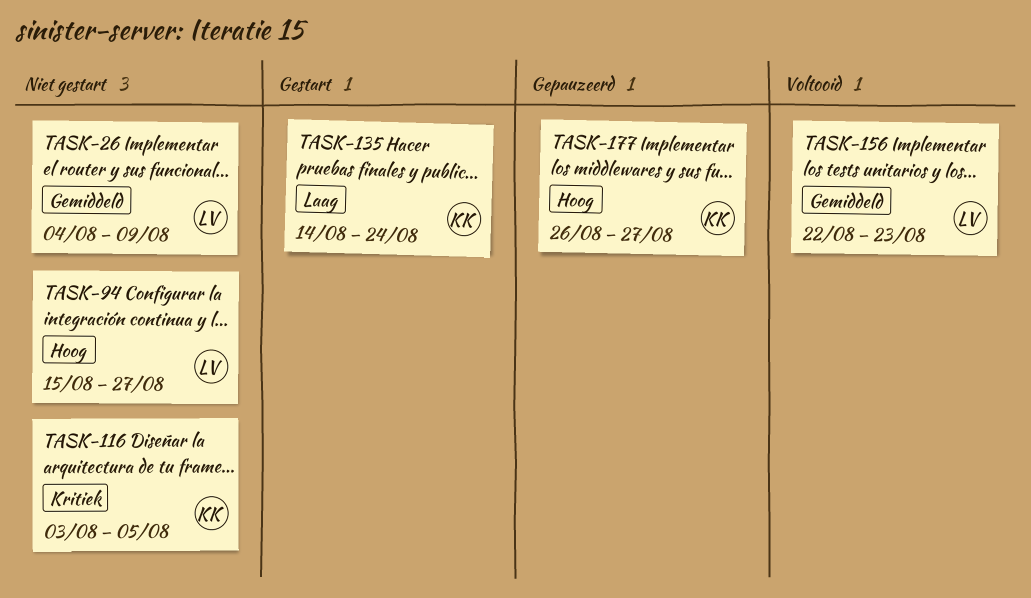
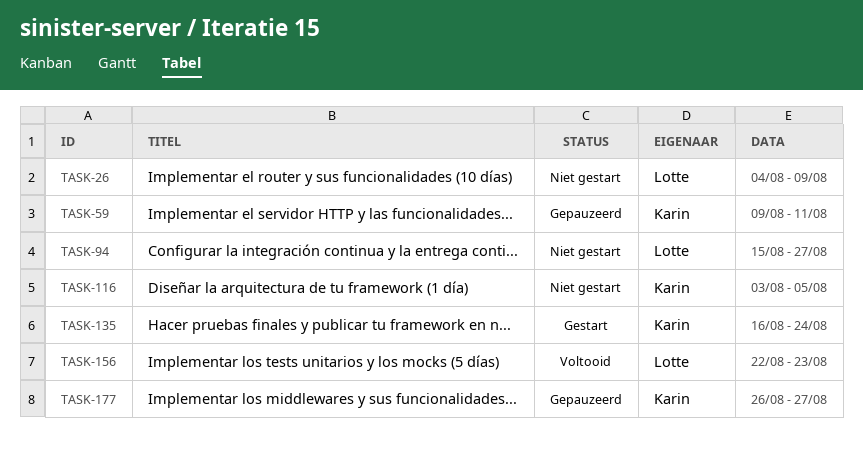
TASK-59: none -> present
TASK-135, start: Aug 14 -> Aug 16

